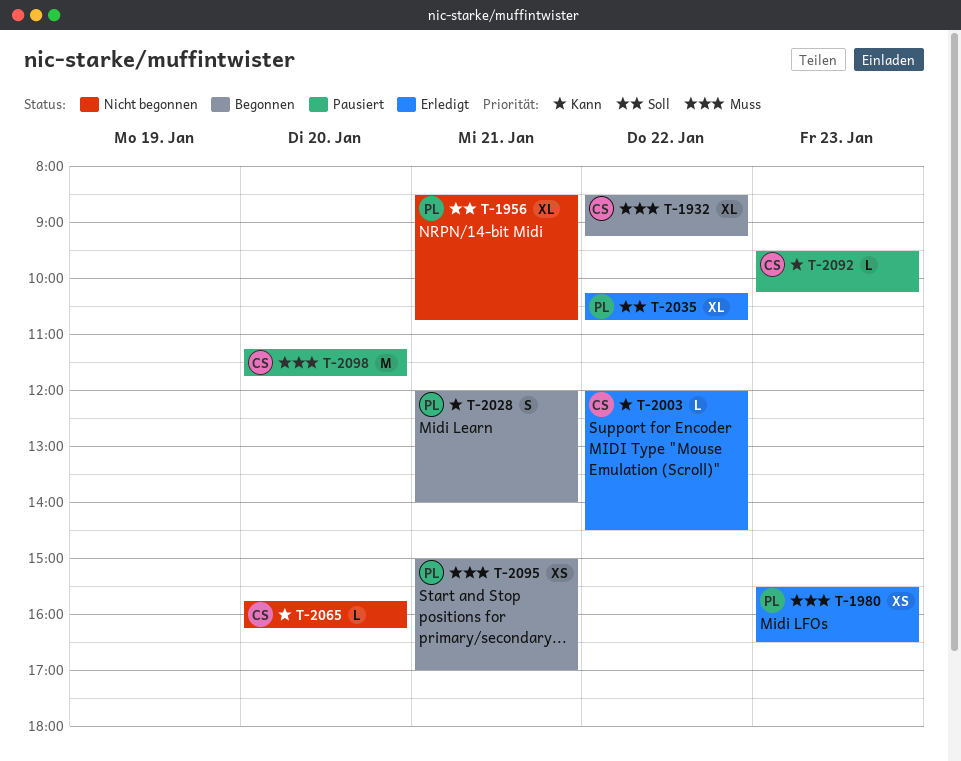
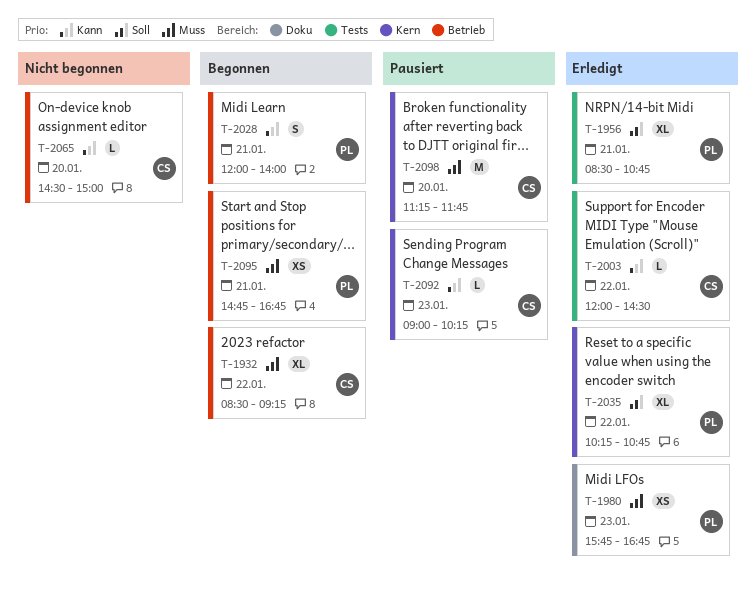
T-1956, status: Nicht begonnen -> Erledigt
T-1980, begins: 15:30 -> 15:45
T-1980, ends: 16:30 -> 16:45
T-2065, begins: 15:45 -> 14:30
T-2065, ends: 16:15 -> 15:00
T-2092, begins: 09:30 -> 09:00
T-2095, begins: 15:00 -> 14:45
T-2095, ends: 17:00 -> 16:45

